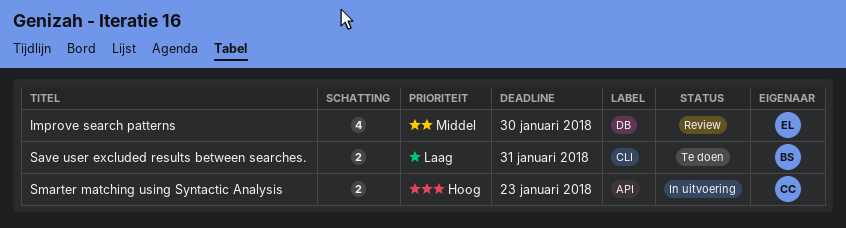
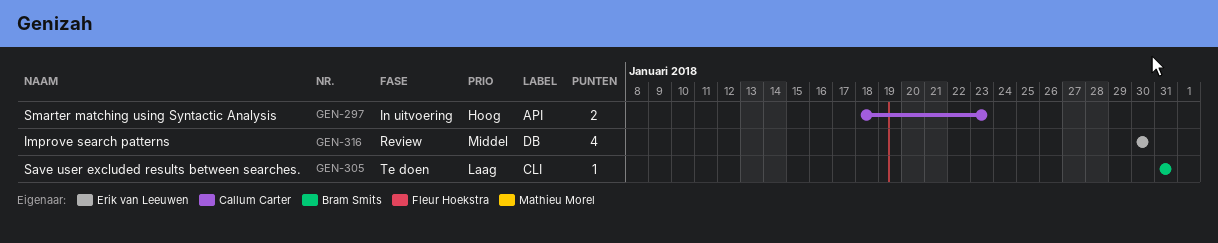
Save user excluded results between searches., estimate: 2 -> 1

